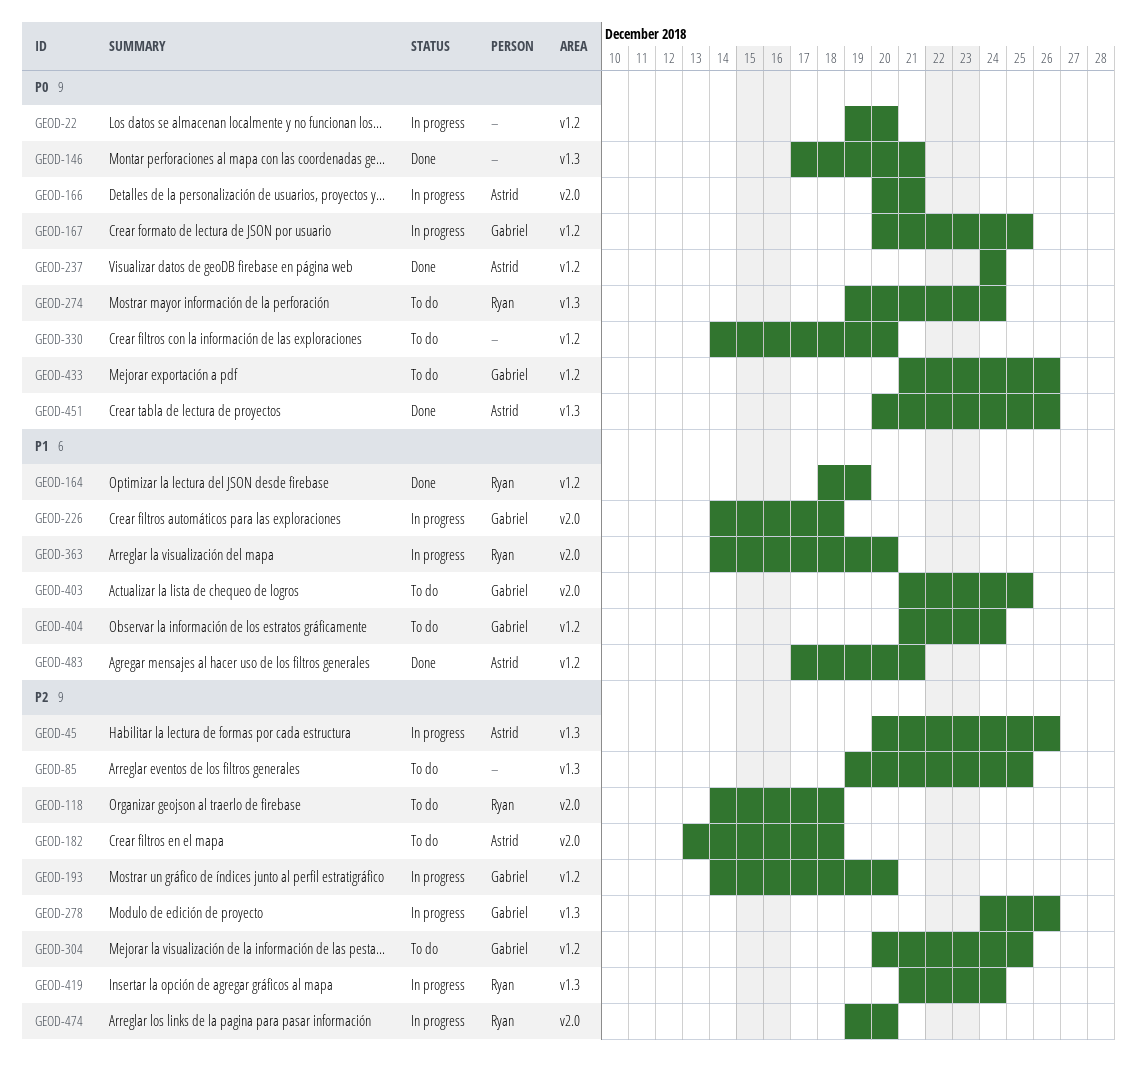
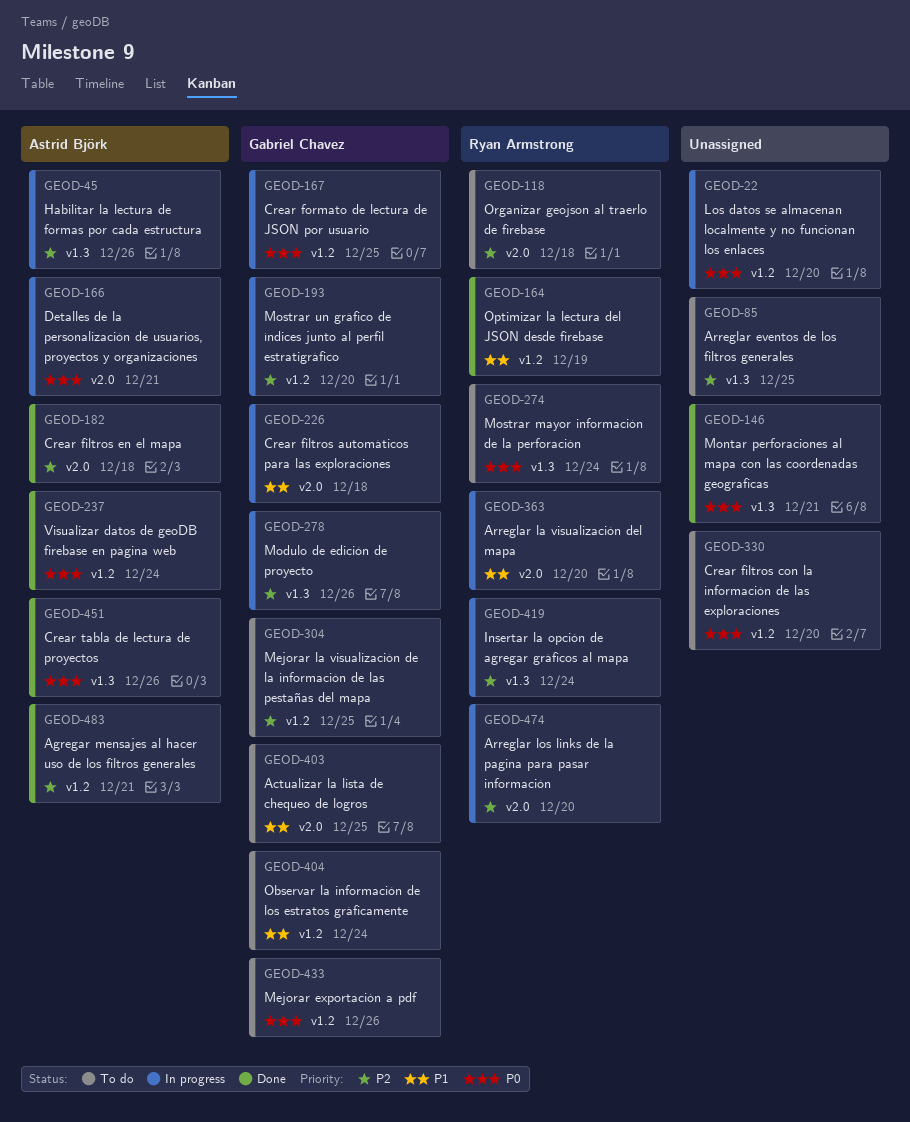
GEOD-182, status: To do -> Done
GEOD-483, priority: P1 -> P2

